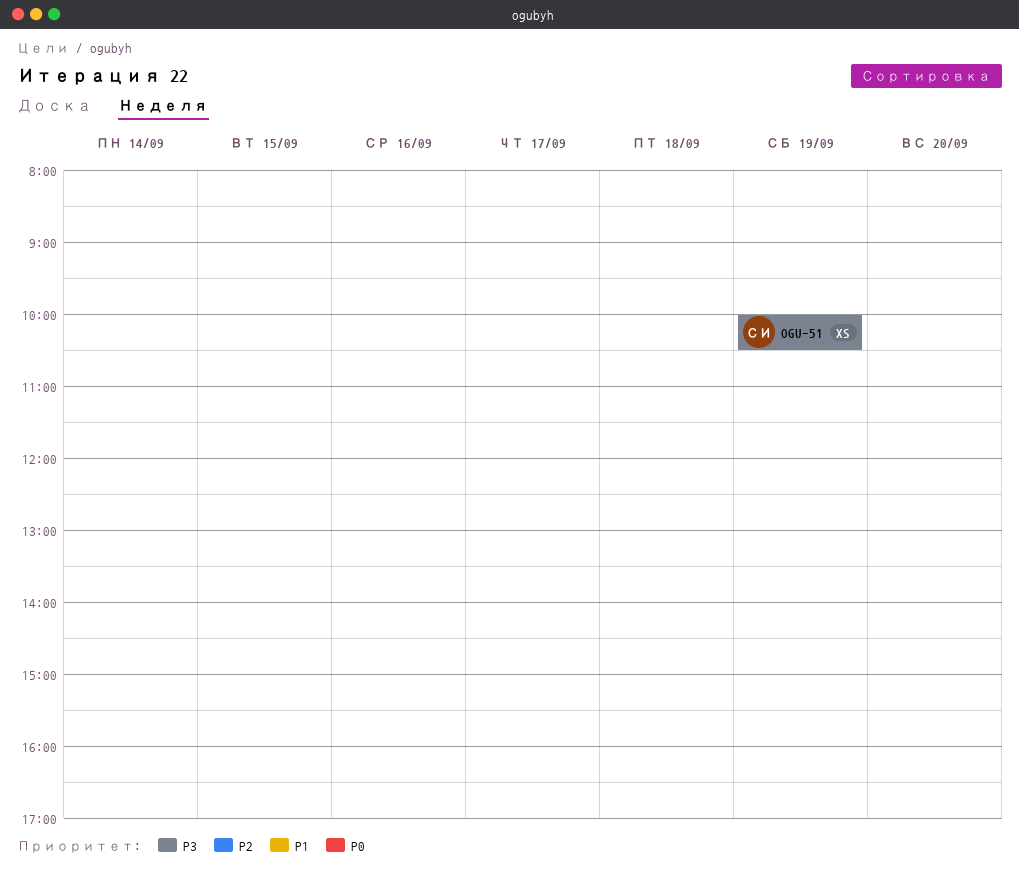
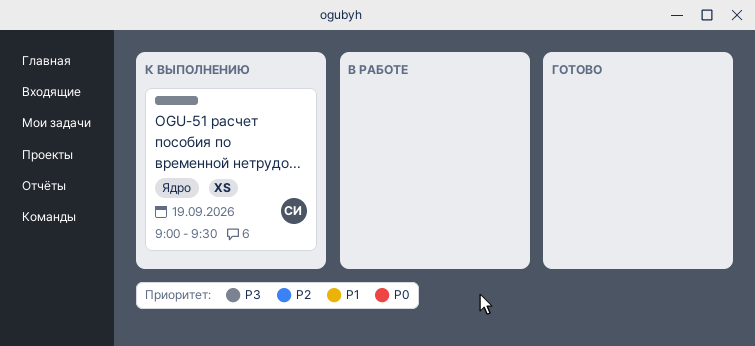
OGU-51, begins: 10:00 -> 09:00
OGU-51, ends: 10:30 -> 09:30

